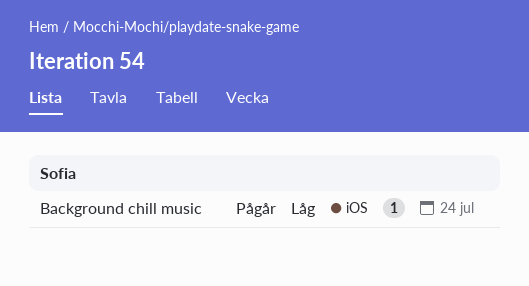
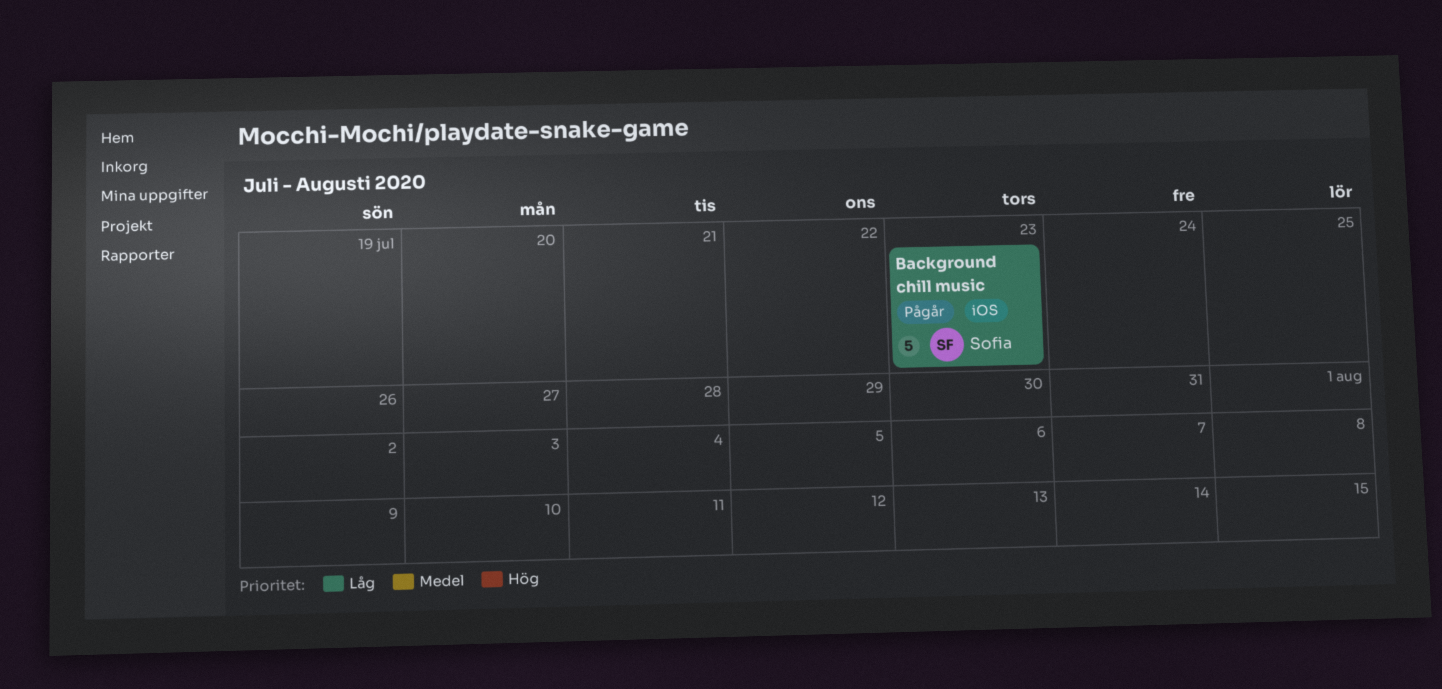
Background chill music, estimate: 1 -> 5
Background chill music, due: Jul 24 -> Jul 23

